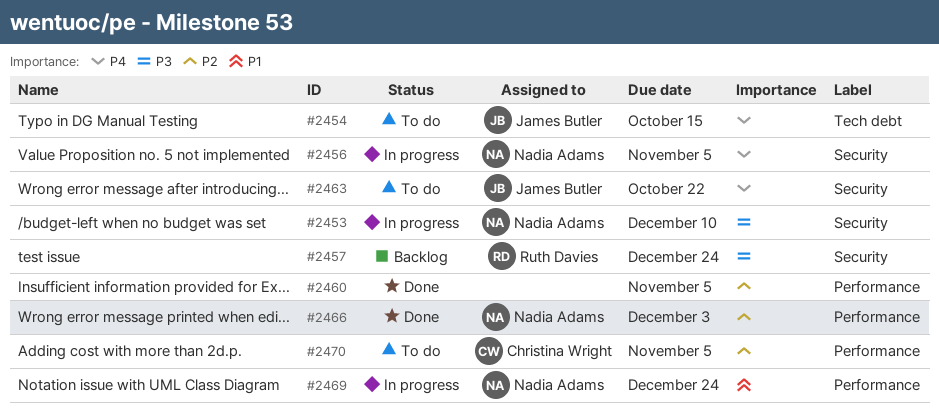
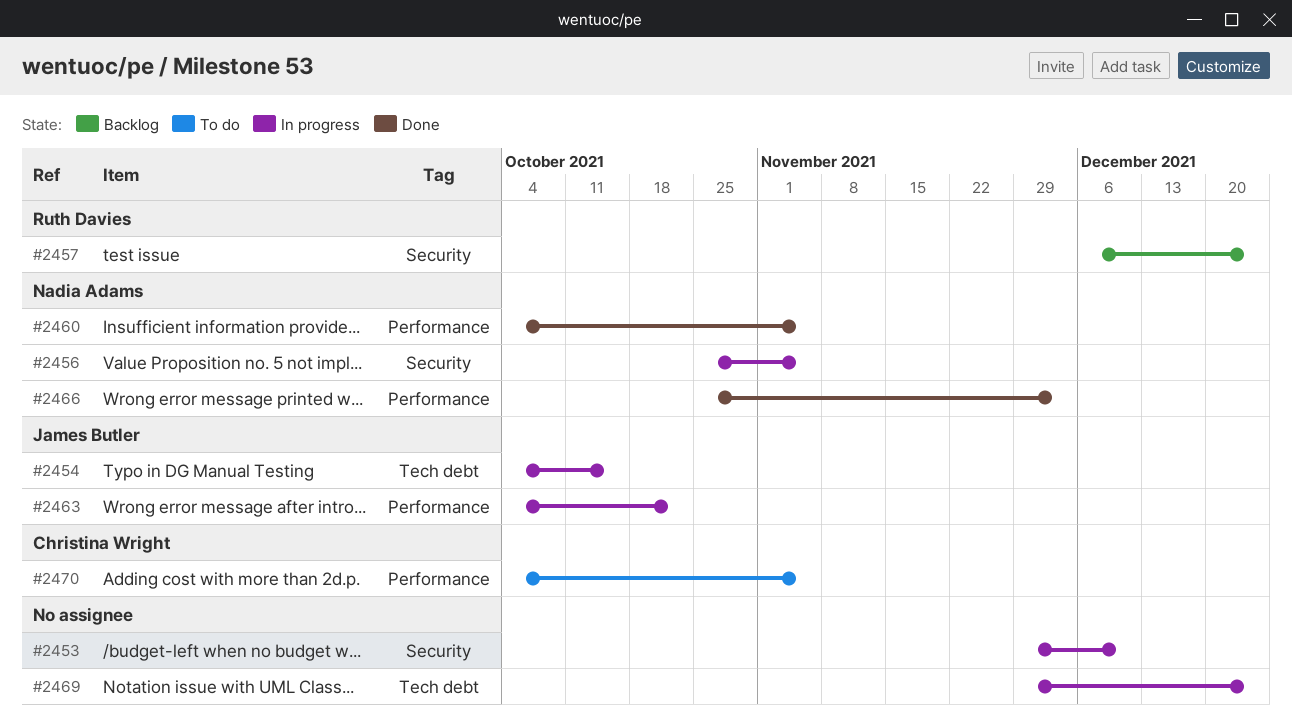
#2453, owner: Nadia Adams -> none
#2454, status: To do -> In progress
#2460, owner: none -> Nadia Adams
#2463, status: To do -> In progress
#2463, label: Security -> Performance
#2469, owner: Nadia Adams -> none
#2469, label: Performance -> Tech debt

